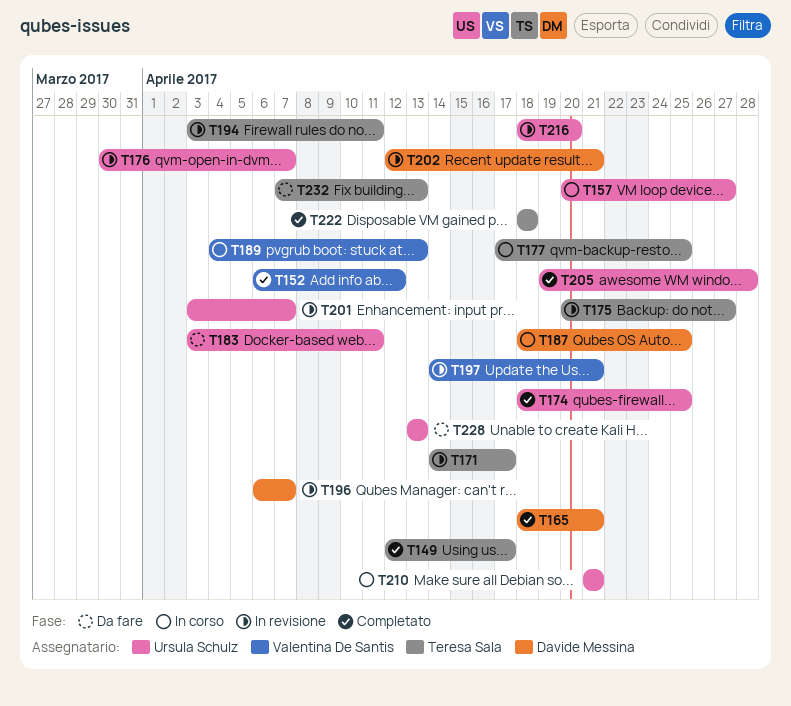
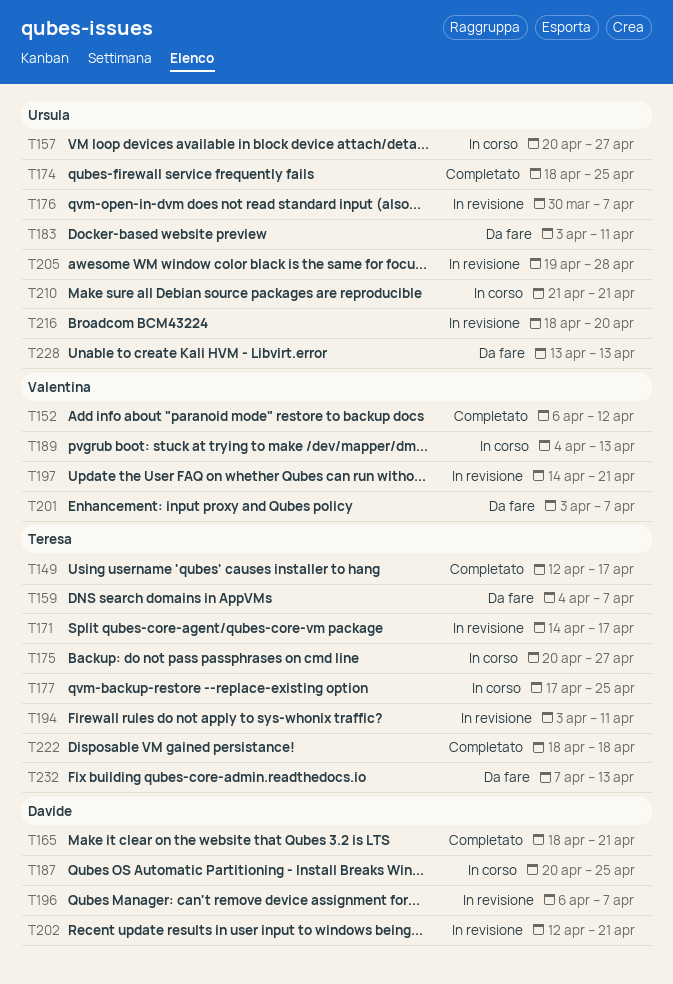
T159: none -> present
T175, status: In revisione -> In corso
T187, start: Apr 18 -> Apr 20
T201, status: In revisione -> Da fare
T201, owner: Ursula Schulz -> Valentina De Santis
T205, status: Completato -> In revisione

